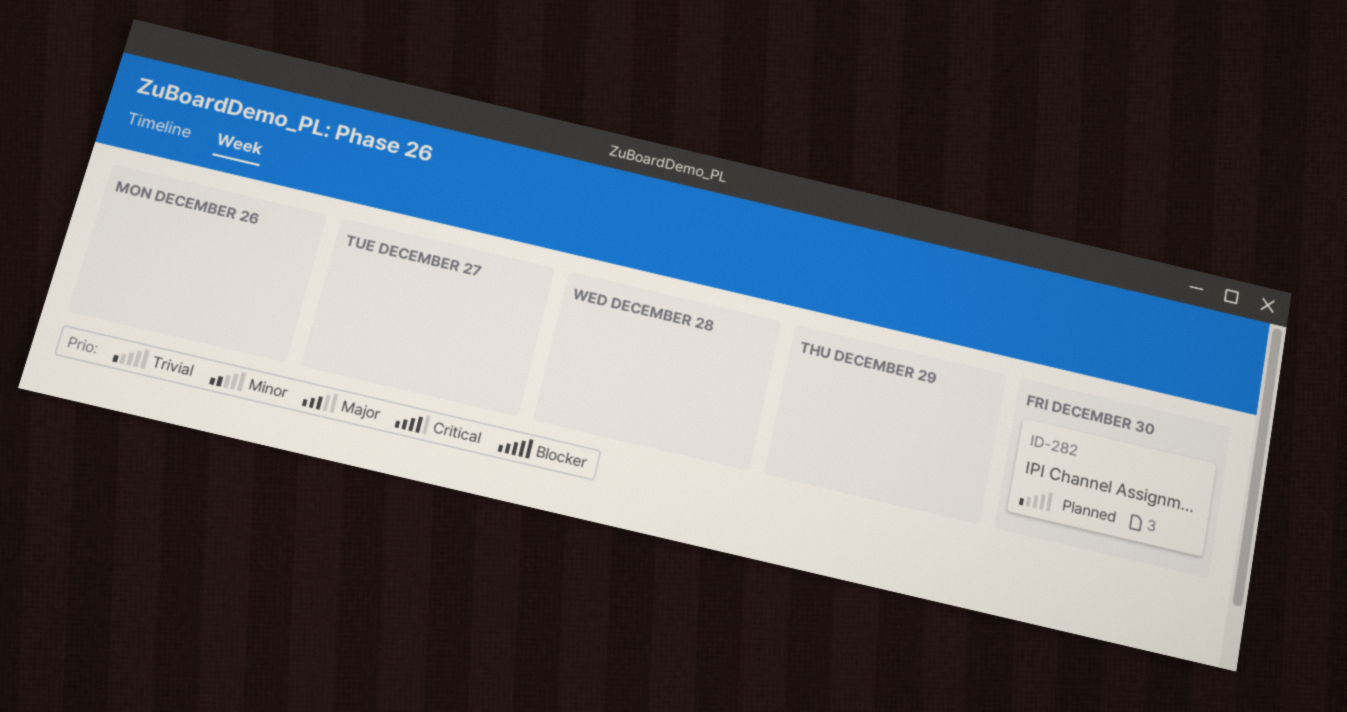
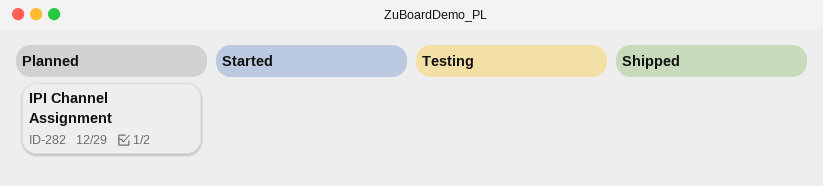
ID-282, due: Dec 30 -> Dec 29

